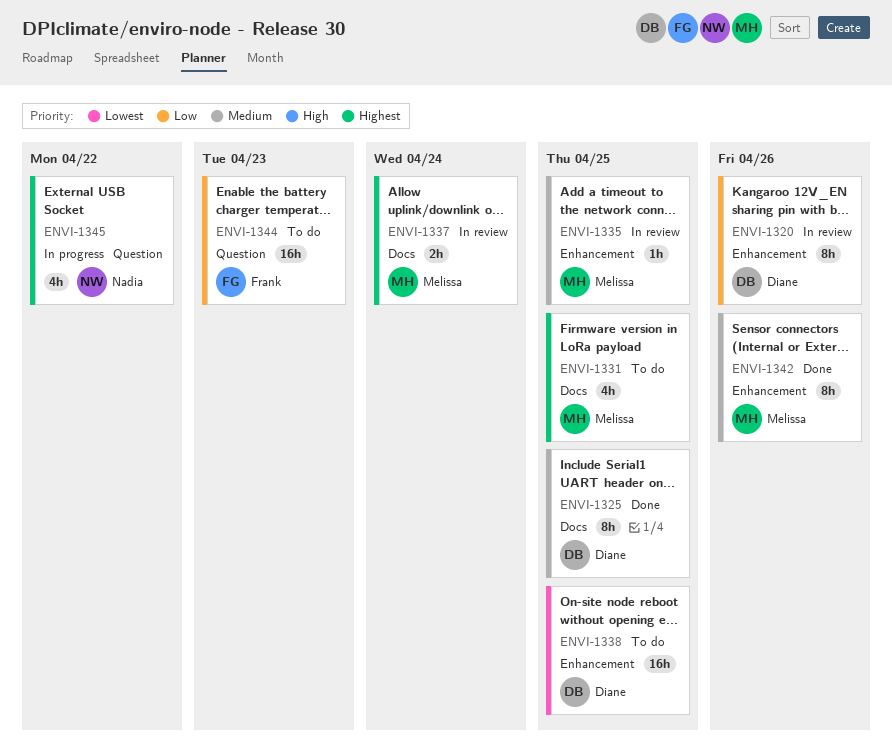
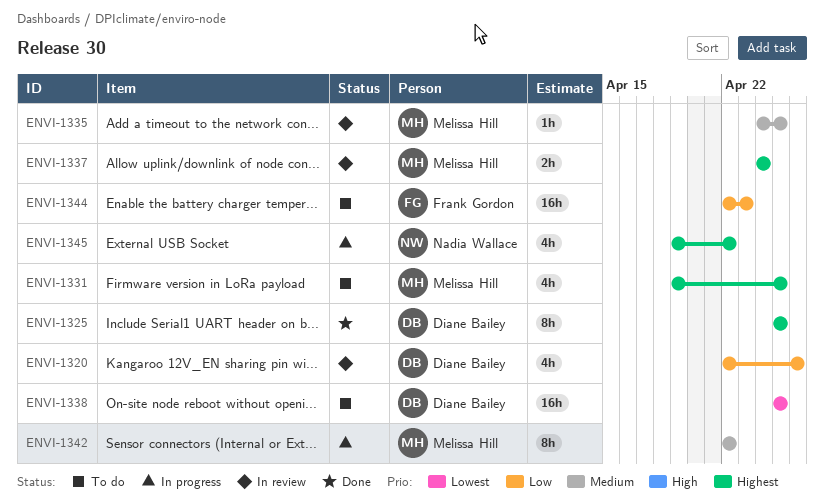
ENVI-1320, estimate: 8h -> 4h
ENVI-1325, priority: Medium -> Highest
ENVI-1342, status: Done -> In progress
ENVI-1342, due: Apr 26 -> Apr 22

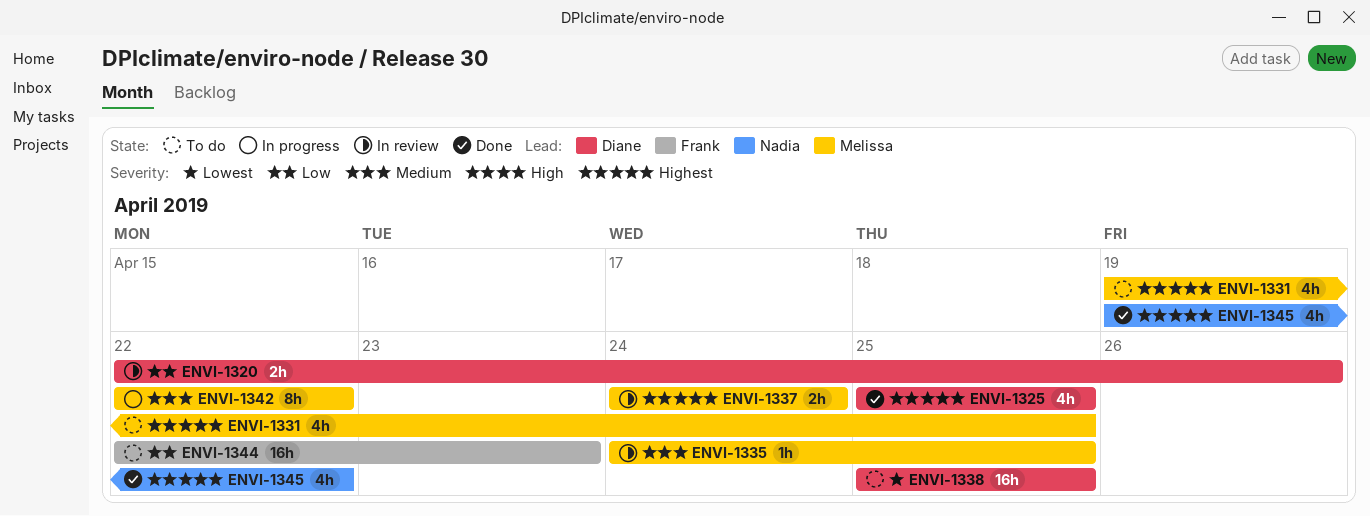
ENVI-1320, estimate: 4h -> 2h
ENVI-1325, estimate: 8h -> 4h
ENVI-1345, status: In progress -> Done

